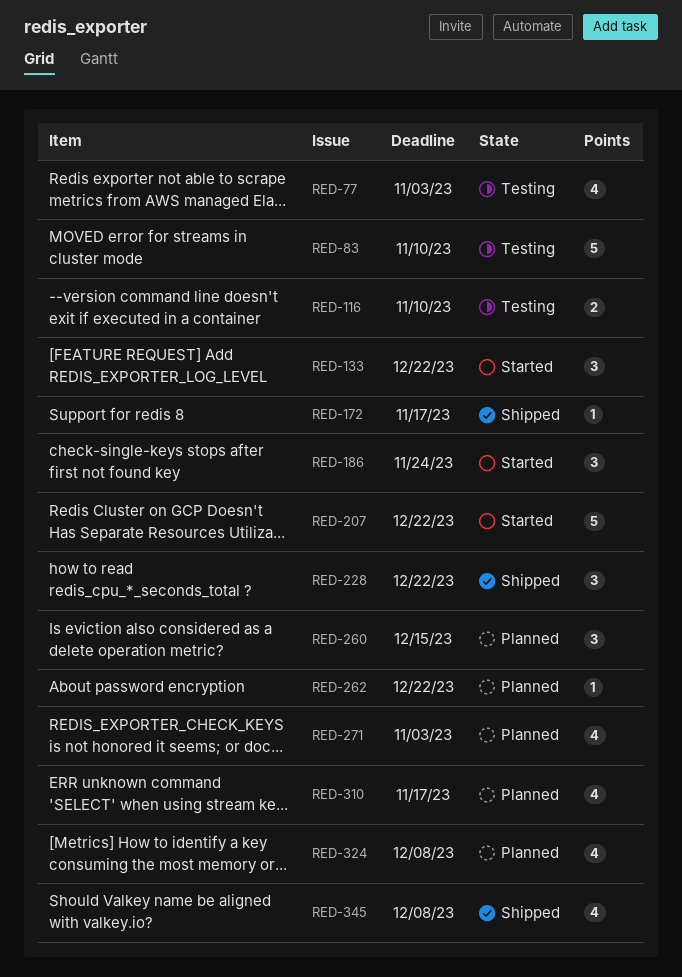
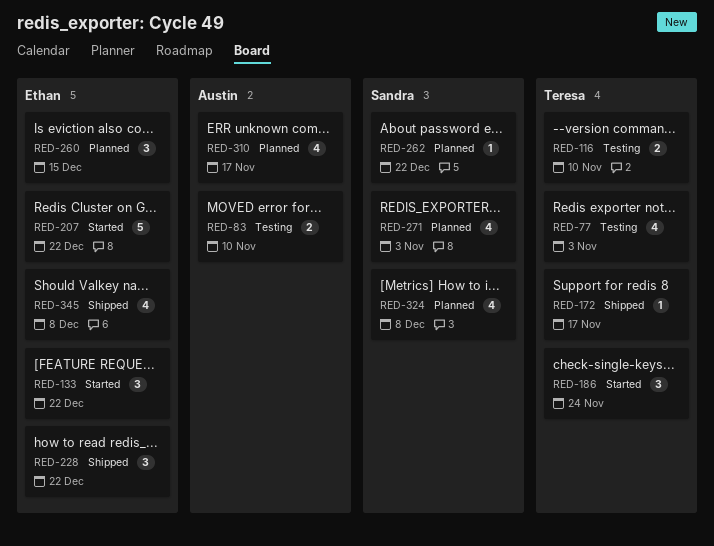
RED-83, estimate: 5 -> 2

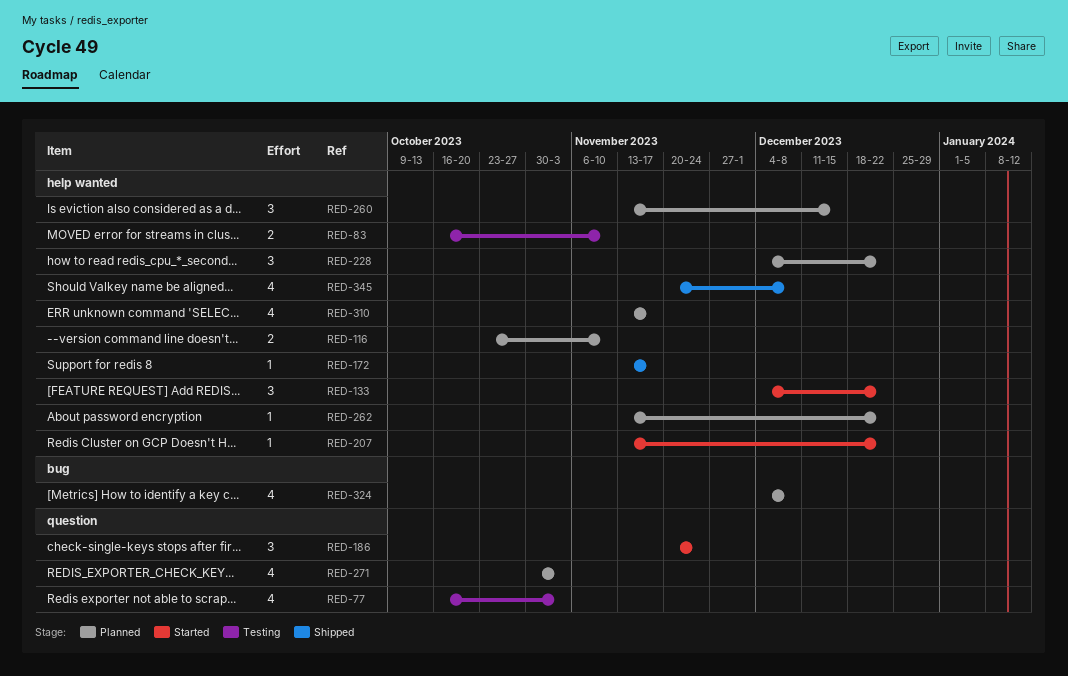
RED-116, status: Testing -> Planned
RED-207, estimate: 5 -> 1
RED-228, status: Shipped -> Planned

